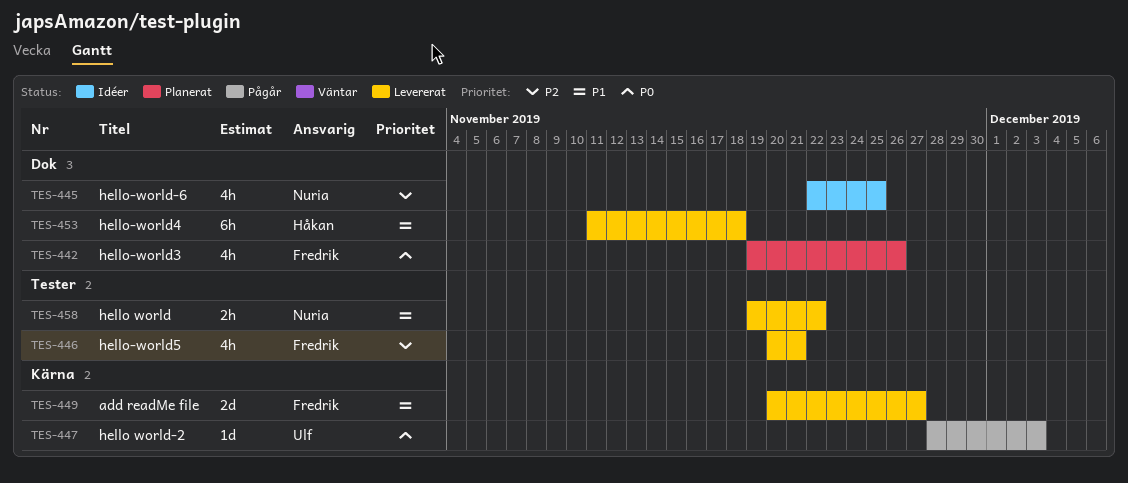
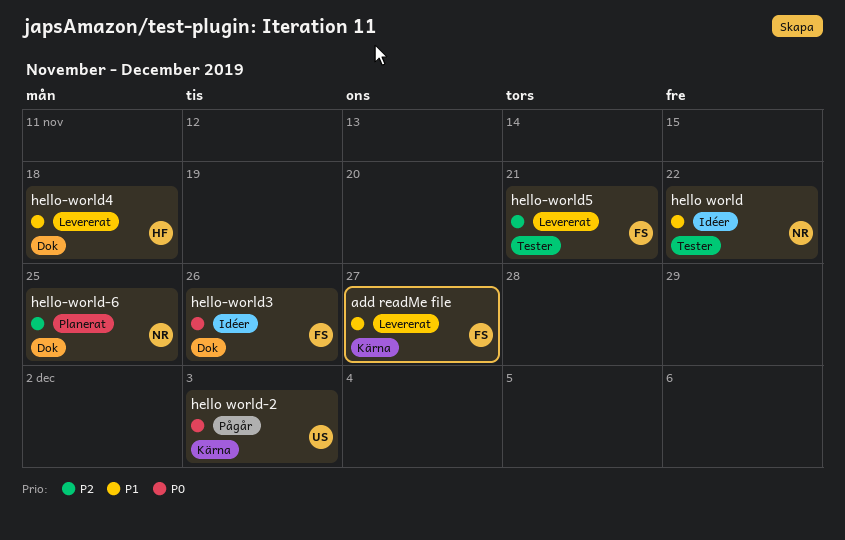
hello world, status: Levererat -> Idéer
hello-world-6, status: Idéer -> Planerat
hello-world3, status: Planerat -> Idéer

